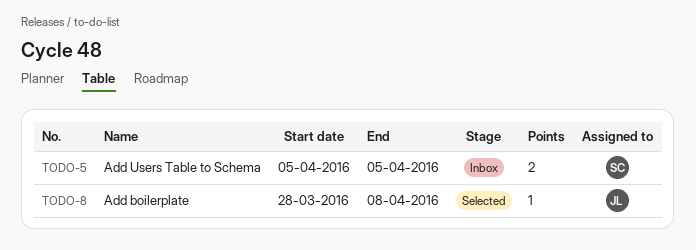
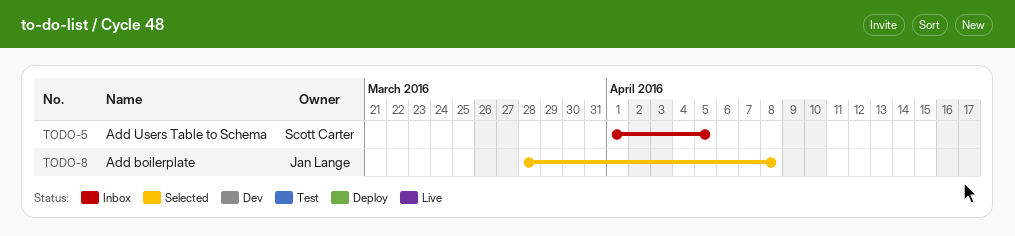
TODO-5, start: Apr 5 -> Apr 1

